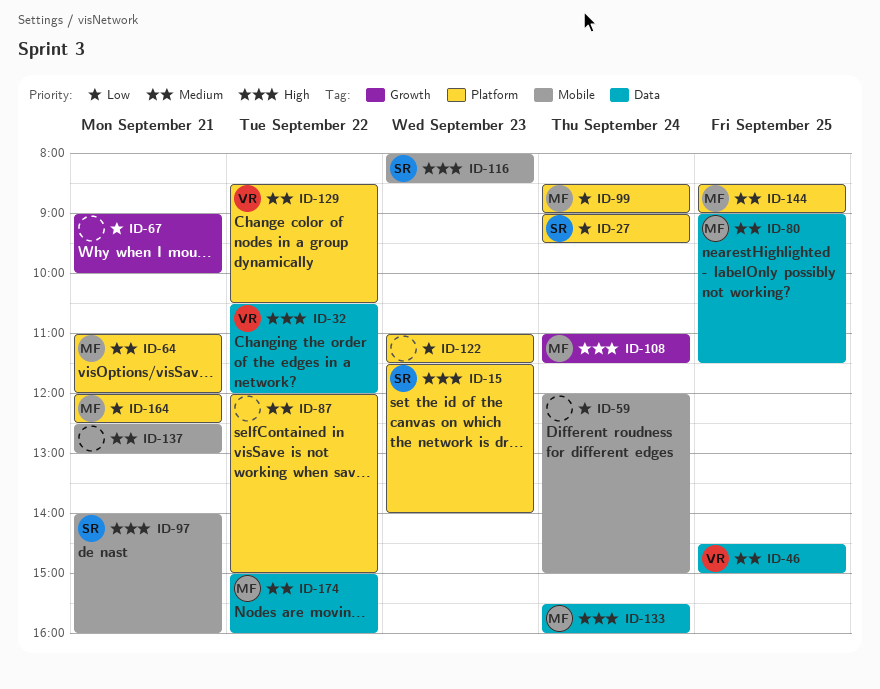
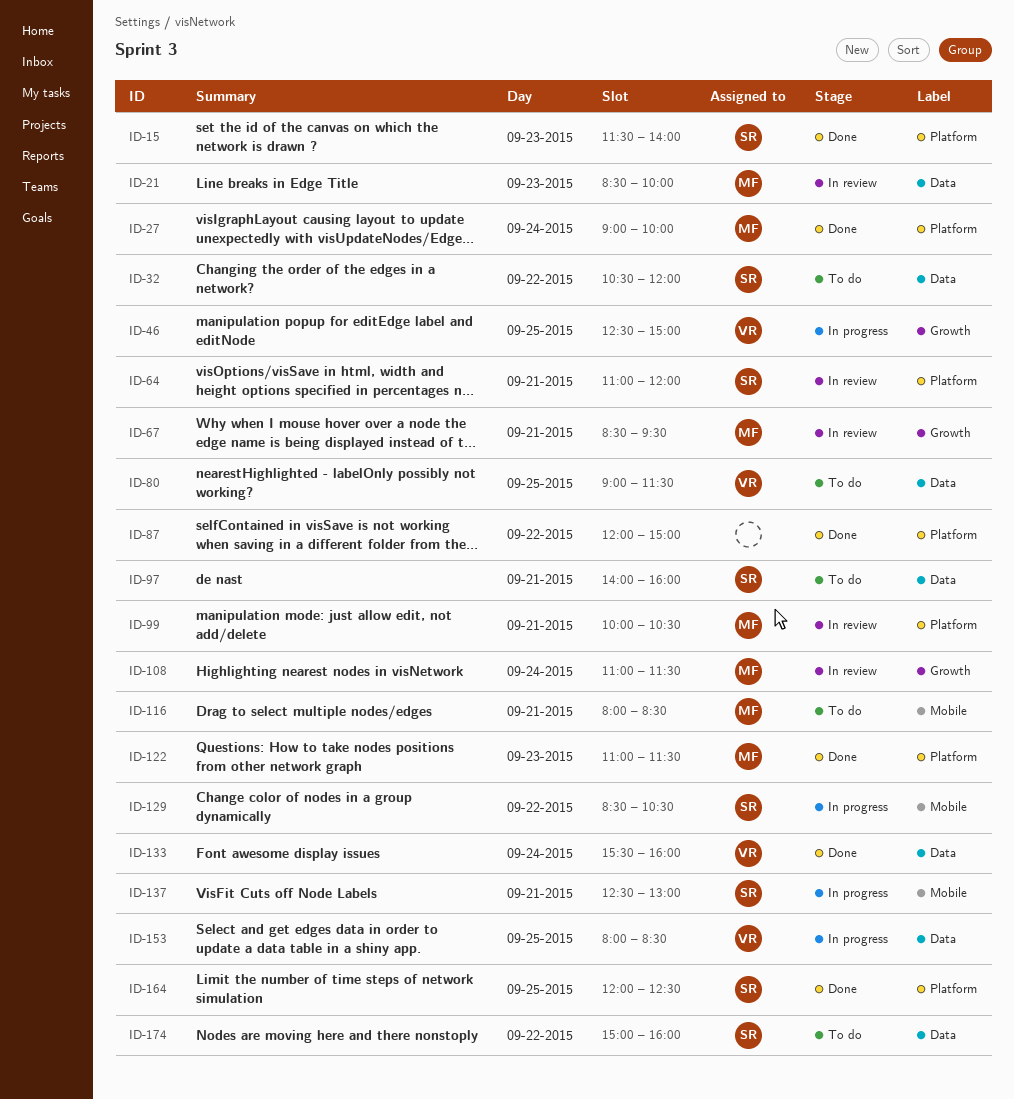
ID-21: none -> present
ID-27, owner: SR -> MF
ID-27, ends: 09:30 -> 10:00
ID-32, owner: VR -> SR
ID-46, label: Data -> Growth
ID-46, begins: 14:30 -> 12:30
ID-59: present -> none
ID-64, owner: MF -> SR
ID-67, owner: none -> MF
ID-67, begins: 09:00 -> 08:30
ID-67, ends: 10:00 -> 09:30
ID-80, owner: MF -> VR
ID-97, label: Mobile -> Data
ID-99, day: Sep 24 -> Sep 21
ID-99, begins: 08:30 -> 10:00
ID-99, ends: 09:00 -> 10:30
ID-116, owner: SR -> MF
ID-116, day: Sep 23 -> Sep 21
ID-122, owner: none -> MF
ID-129, owner: VR -> SR
ID-129, label: Platform -> Mobile
ID-133, owner: MF -> VR
ID-137, owner: none -> SR
ID-144: present -> none
ID-153: none -> present
ID-164, owner: MF -> SR
ID-164, day: Sep 21 -> Sep 25
ID-174, owner: MF -> SR

